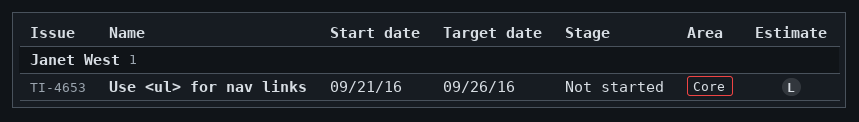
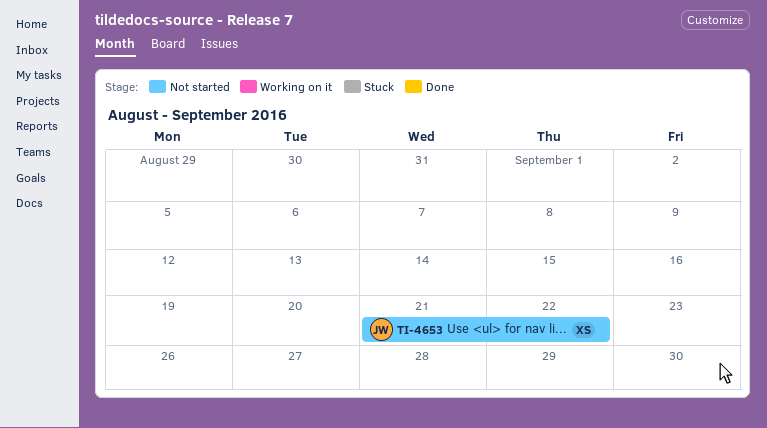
TI-4653, estimate: L -> XS
TI-4653, due: Sep 26 -> Sep 22

